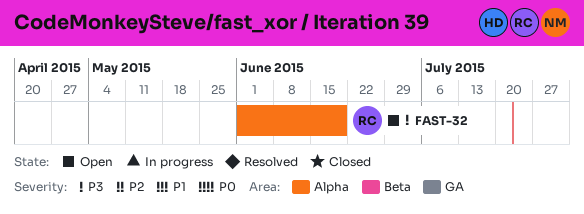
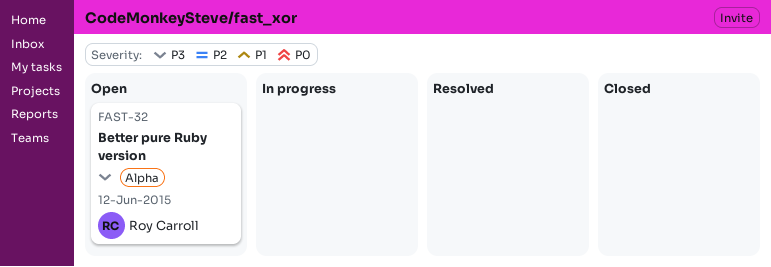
FAST-32, due: Jun 19 -> Jun 12

